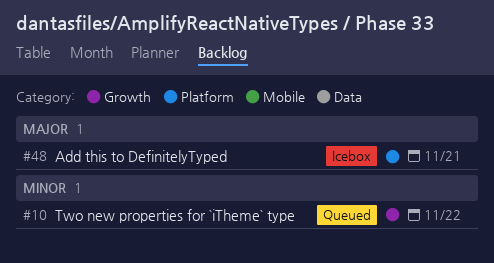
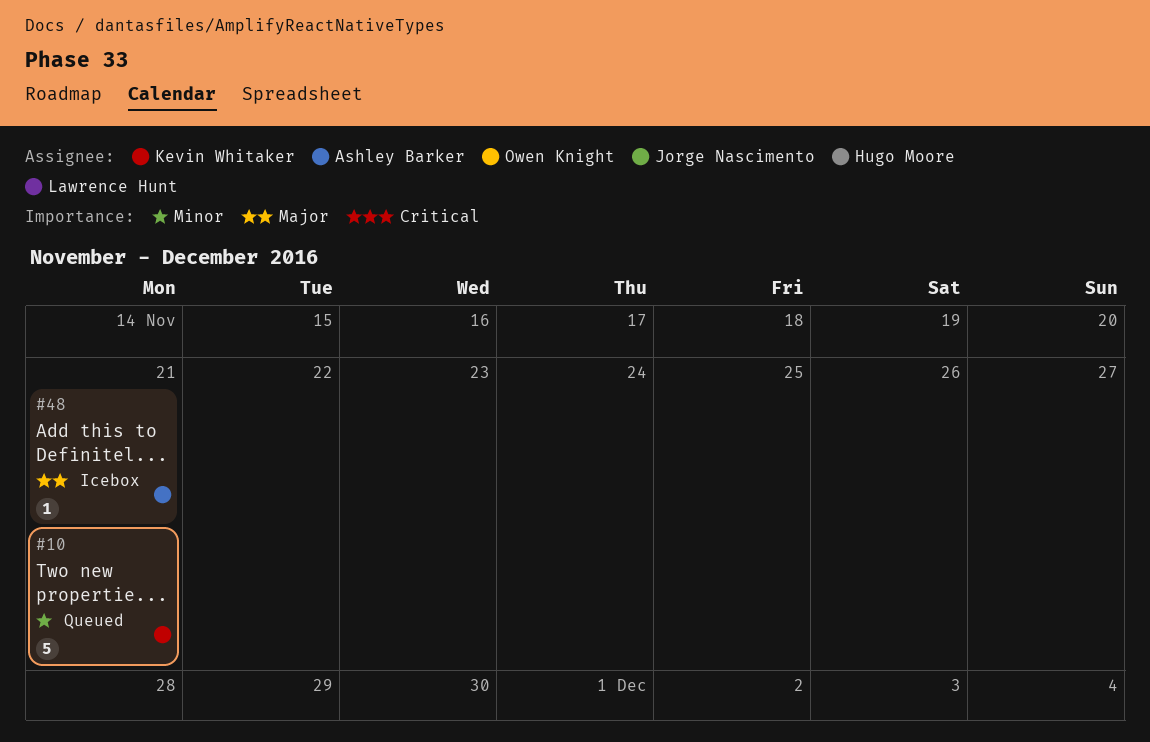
#10, due: Nov 22 -> Nov 21

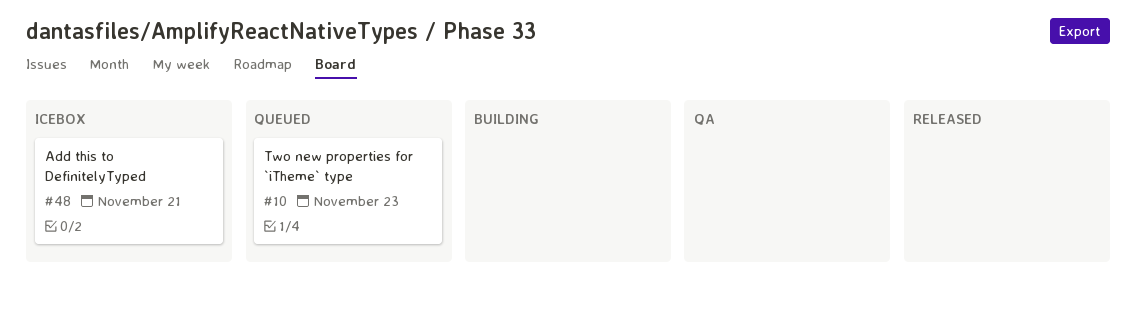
#10, due: Nov 21 -> Nov 23

